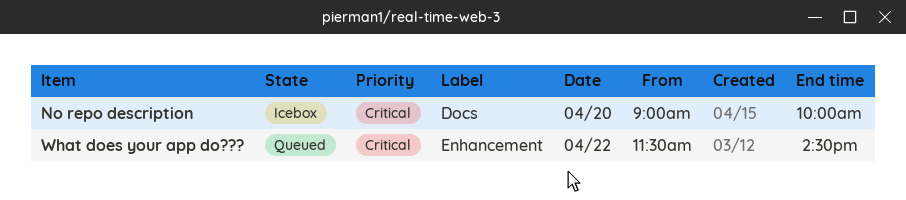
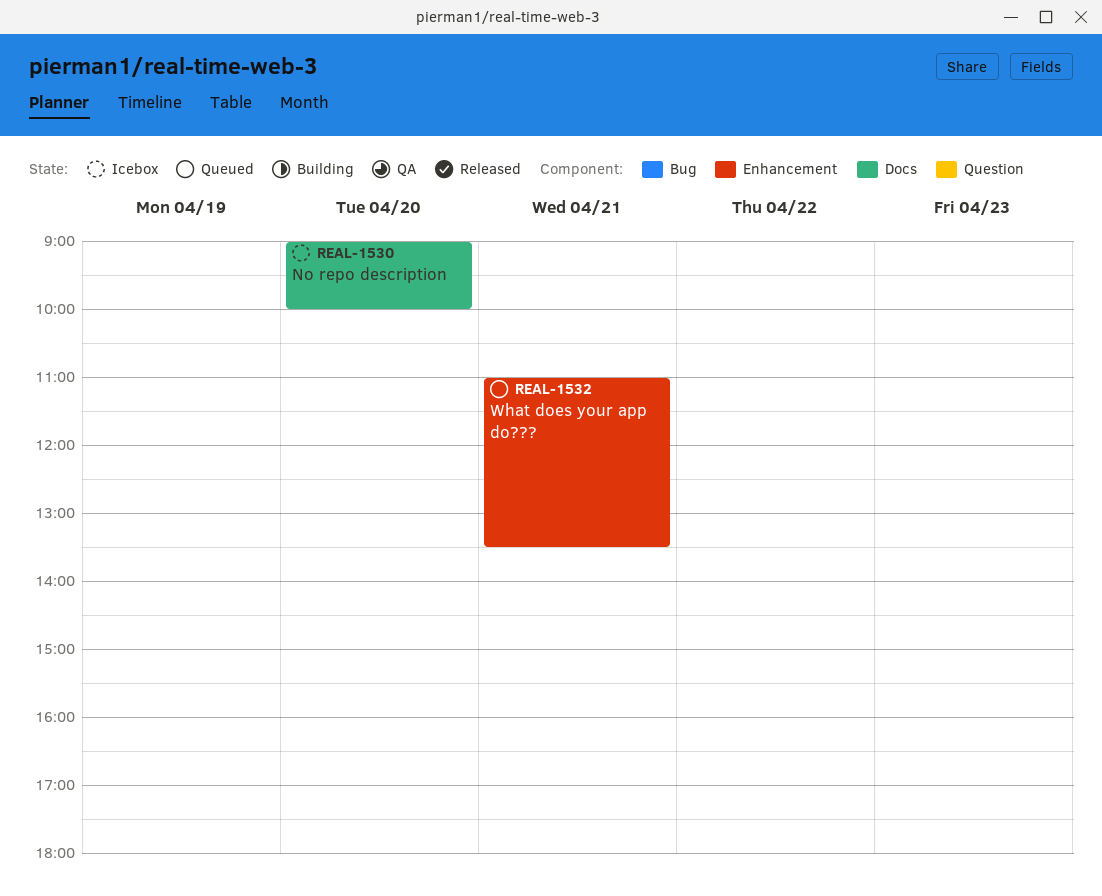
What does your app do???, day: Apr 22 -> Apr 21
What does your app do???, begins: 11:30 -> 11:00
What does your app do???, ends: 14:30 -> 13:30

